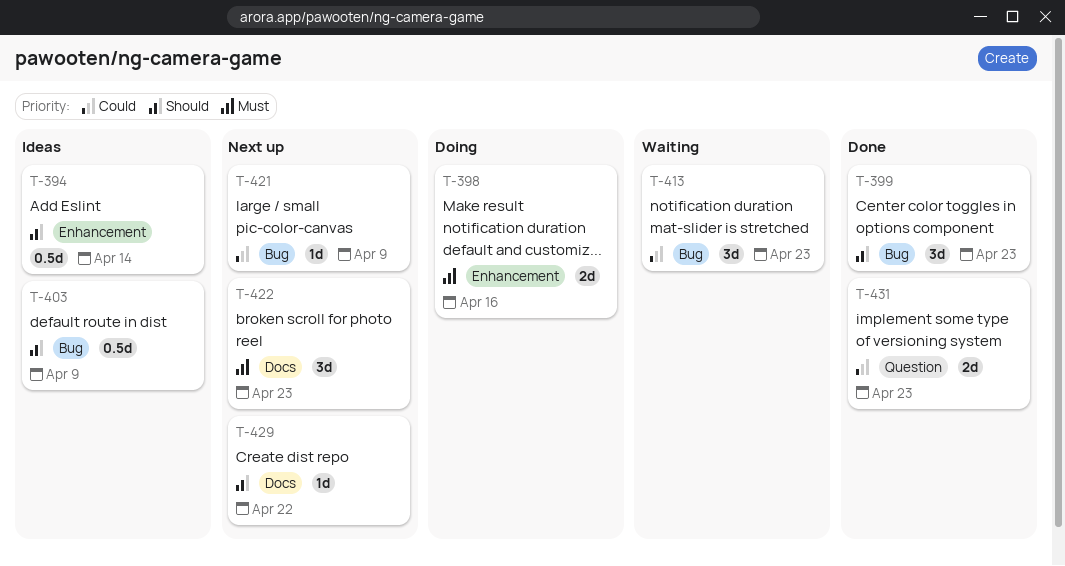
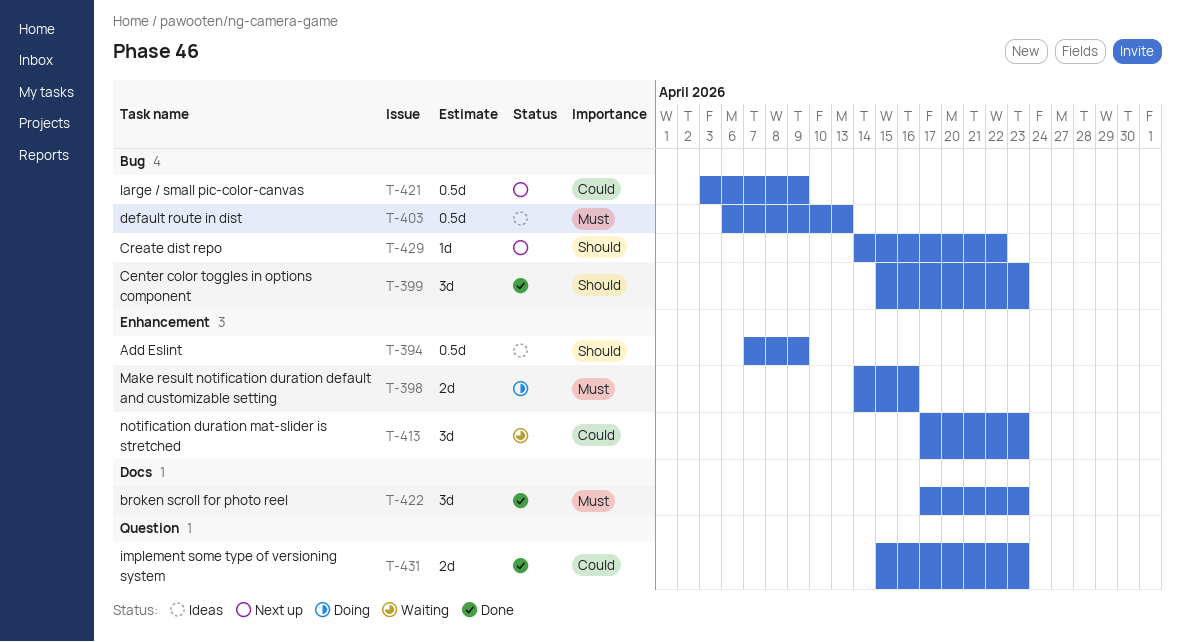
T-394, due: Apr 14 -> Apr 9
T-403, priority: Should -> Must
T-403, due: Apr 9 -> Apr 13
T-413, label: Bug -> Enhancement
T-421, estimate: 1d -> 0.5d
T-422, status: Next up -> Done
T-429, label: Docs -> Bug

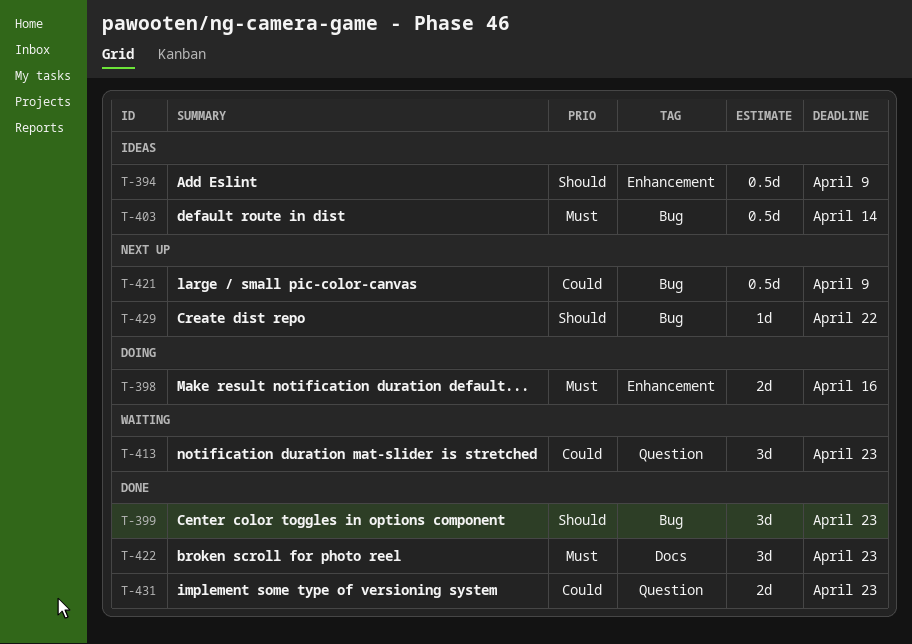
T-403, due: Apr 13 -> Apr 14
T-413, label: Enhancement -> Question

